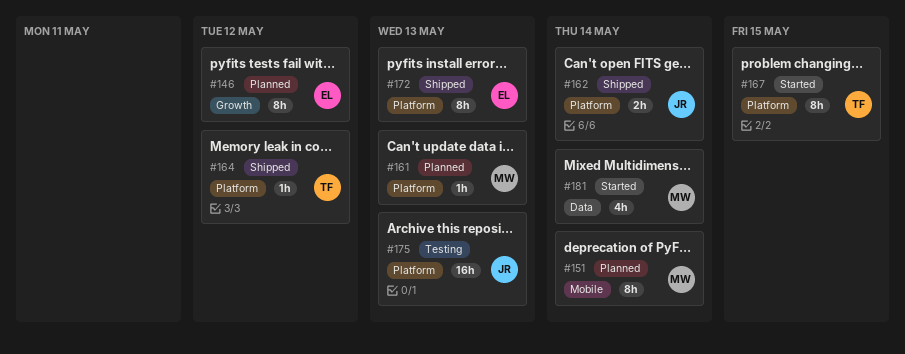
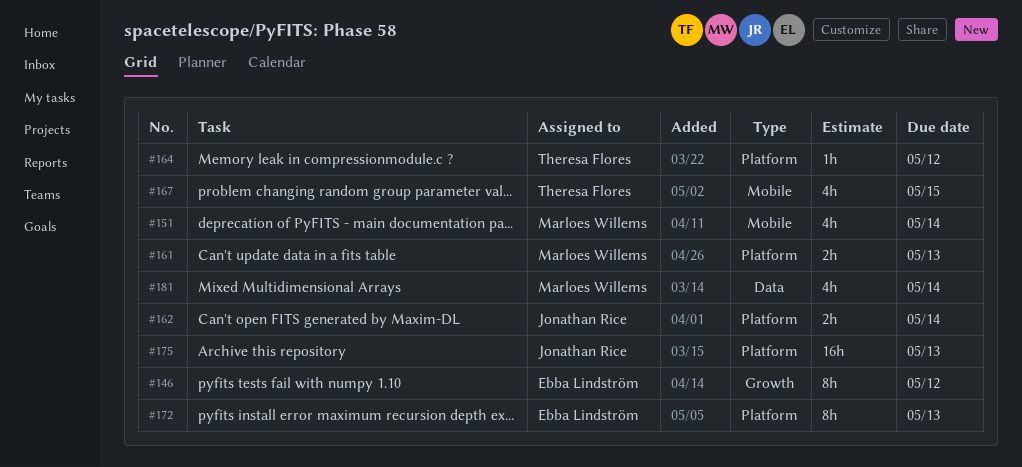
#151, estimate: 8h -> 4h
#161, estimate: 1h -> 2h
#167, label: Platform -> Mobile
#167, estimate: 8h -> 4h

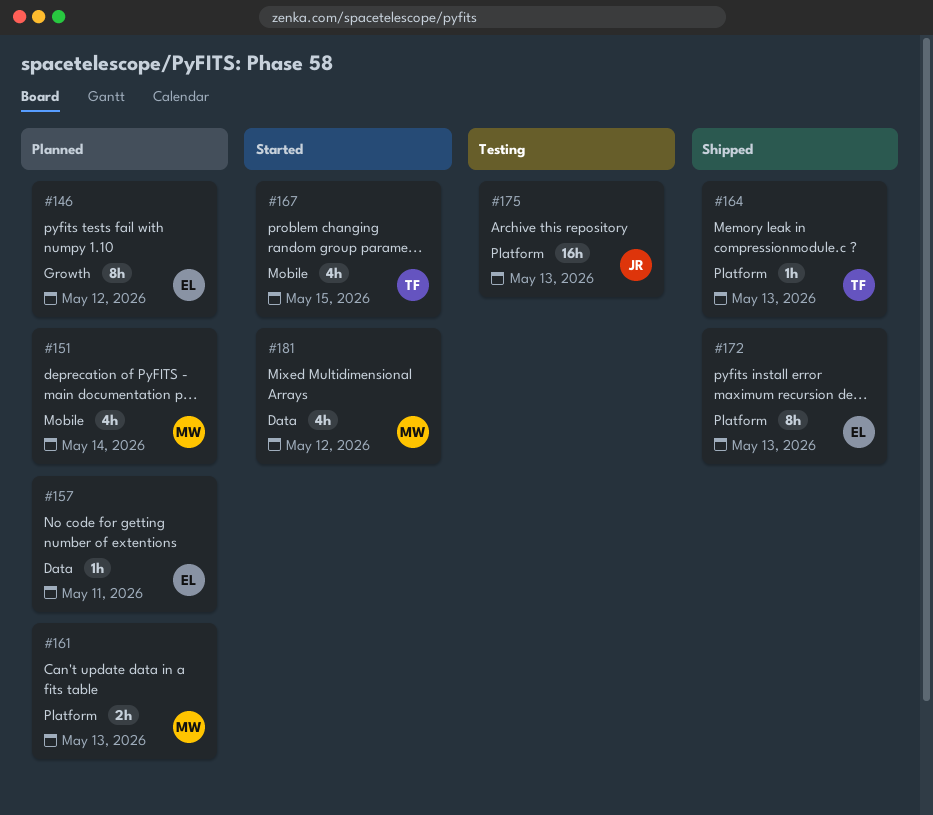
#157: none -> present
#162: present -> none
#164, due: May 12 -> May 13
#181, due: May 14 -> May 12

